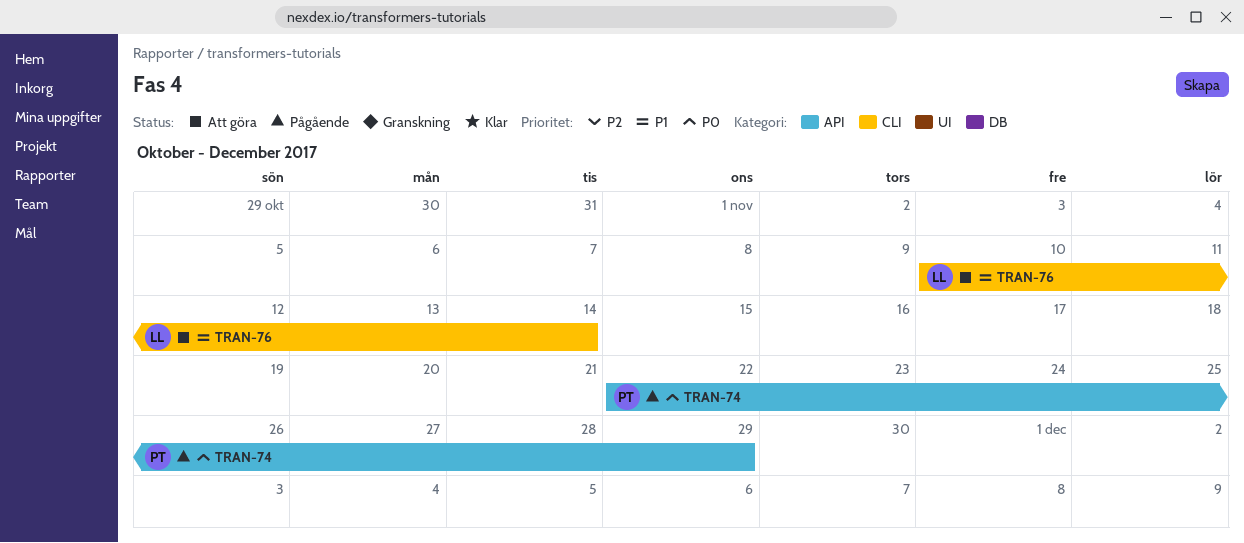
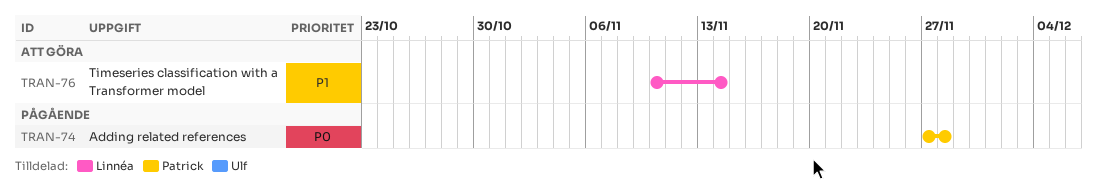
TRAN-74, start: Nov 22 -> Nov 27
TRAN-74, due: Nov 29 -> Nov 28

